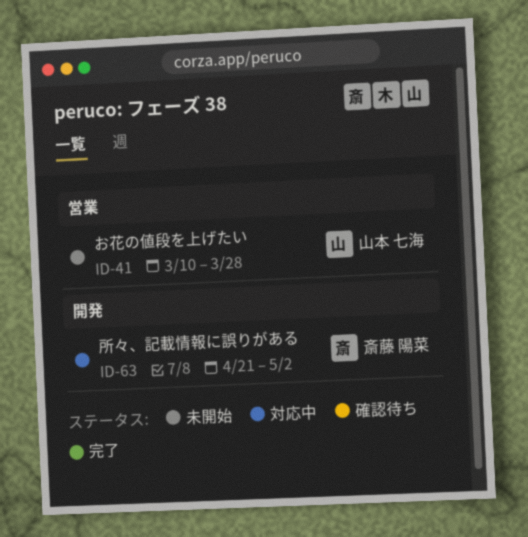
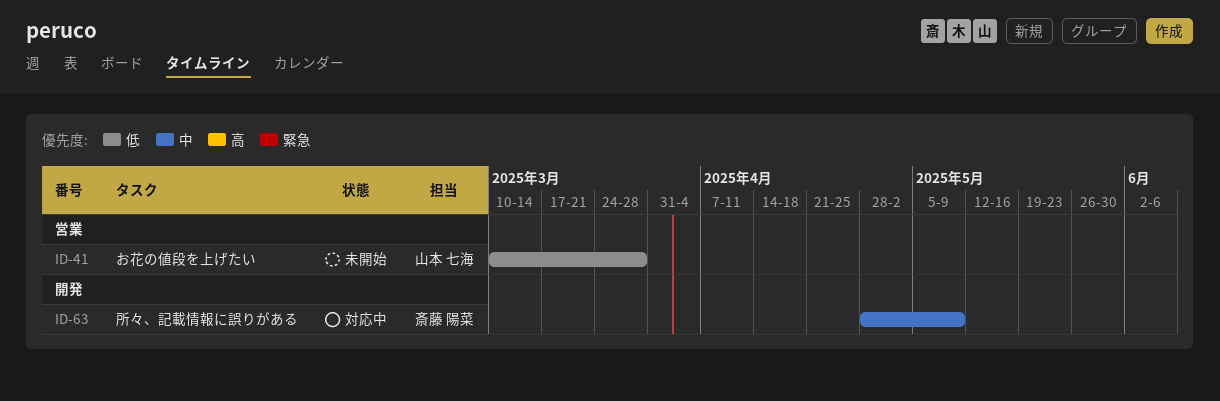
ID-63, start: Apr 21 -> Apr 28
ID-63, due: May 2 -> May 9

